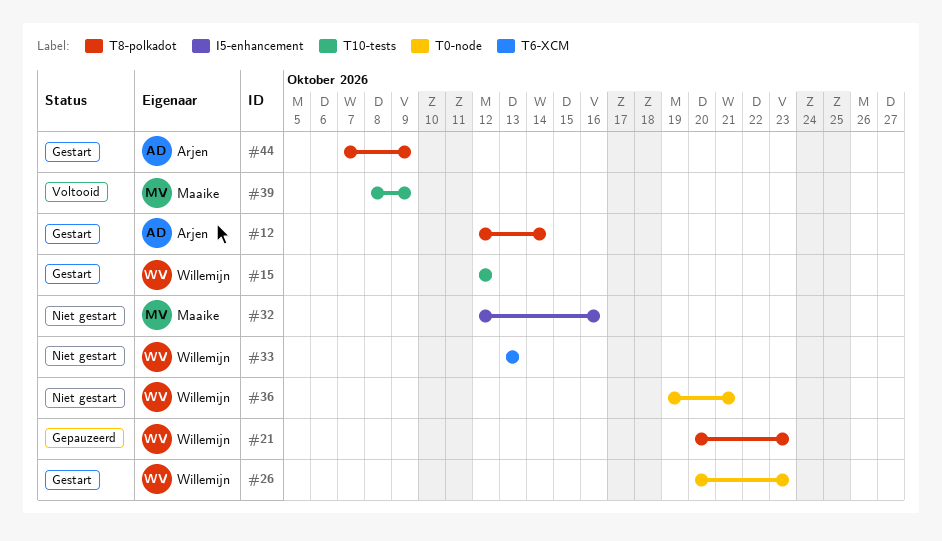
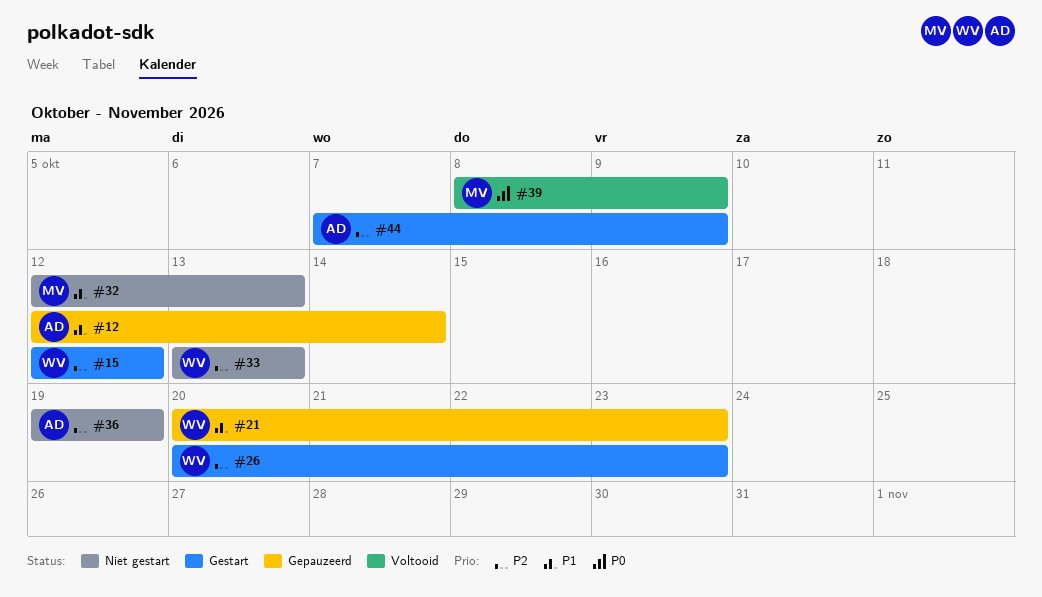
#12, status: Gestart -> Gepauzeerd
#32, due: Oct 16 -> Oct 13
#36, owner: Willemijn -> Arjen
#36, due: Oct 21 -> Oct 19

